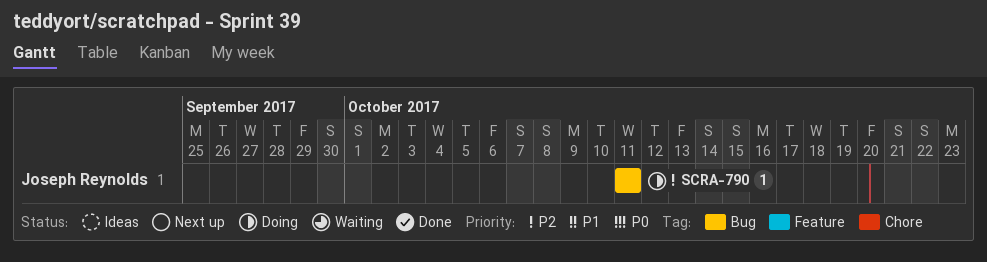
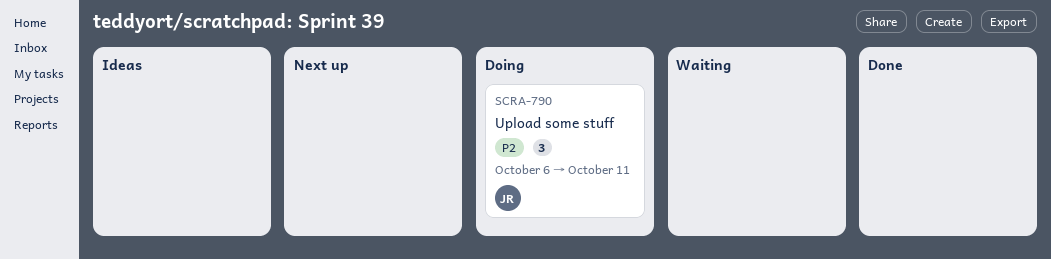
SCRA-790, estimate: 1 -> 3
SCRA-790, start: Oct 11 -> Oct 6

